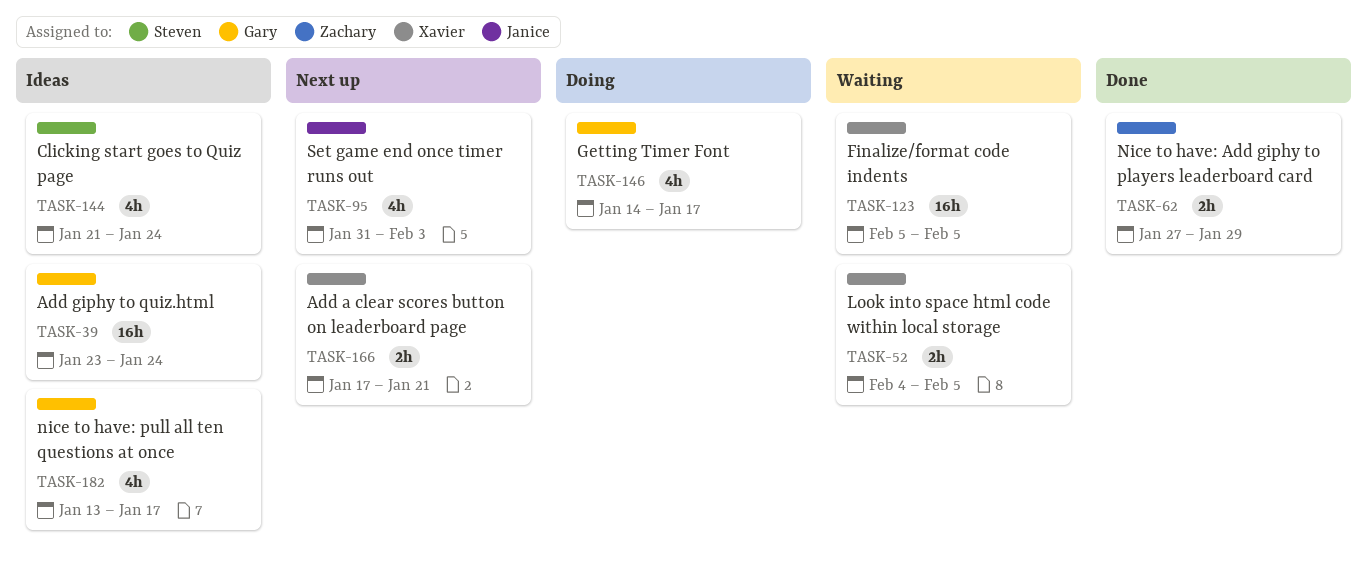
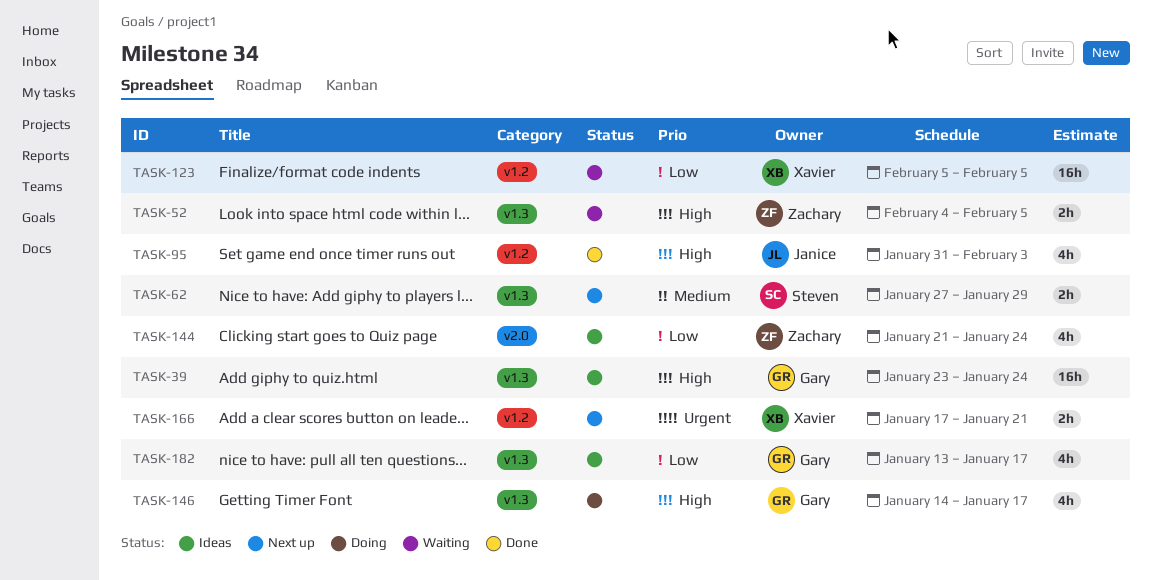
TASK-52, owner: Xavier -> Zachary
TASK-62, status: Done -> Next up
TASK-62, owner: Zachary -> Steven
TASK-95, status: Next up -> Done
TASK-144, owner: Steven -> Zachary

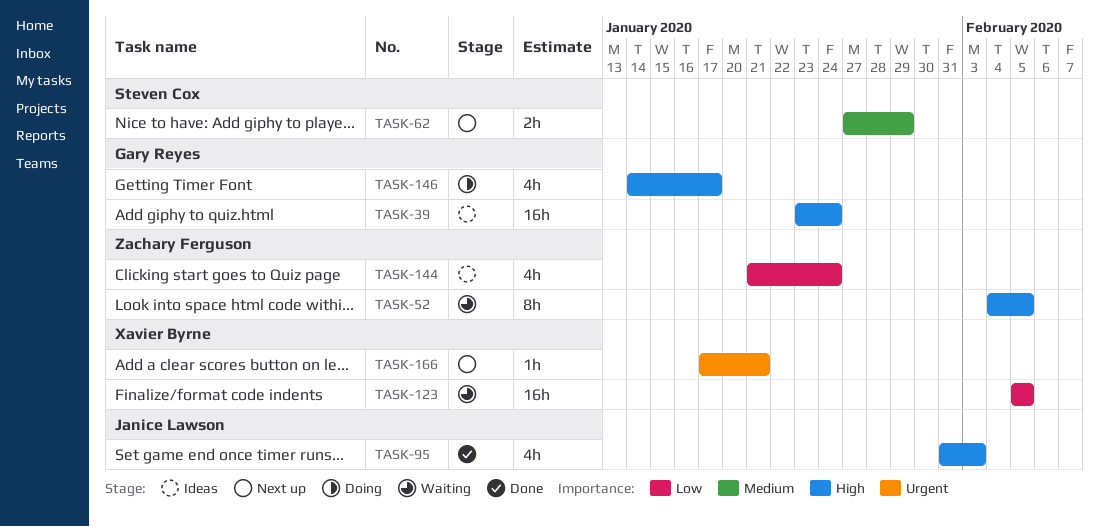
TASK-52, estimate: 2h -> 8h
TASK-166, estimate: 2h -> 1h
TASK-182: present -> none

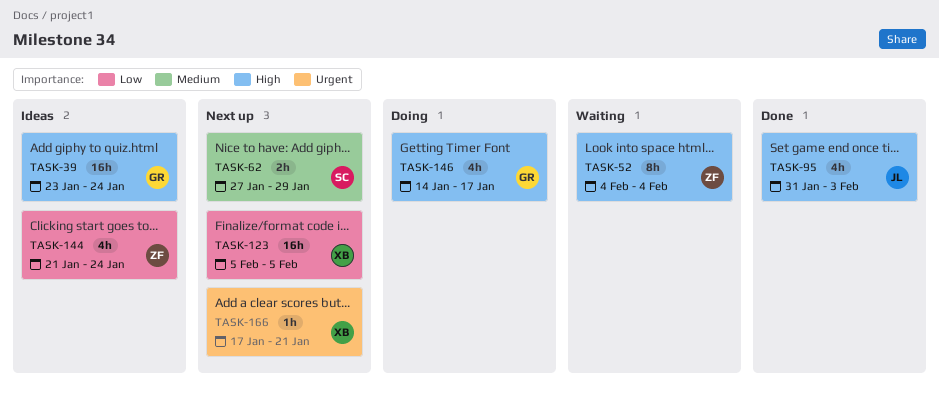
TASK-52, due: Feb 5 -> Feb 4
TASK-123, status: Waiting -> Next up

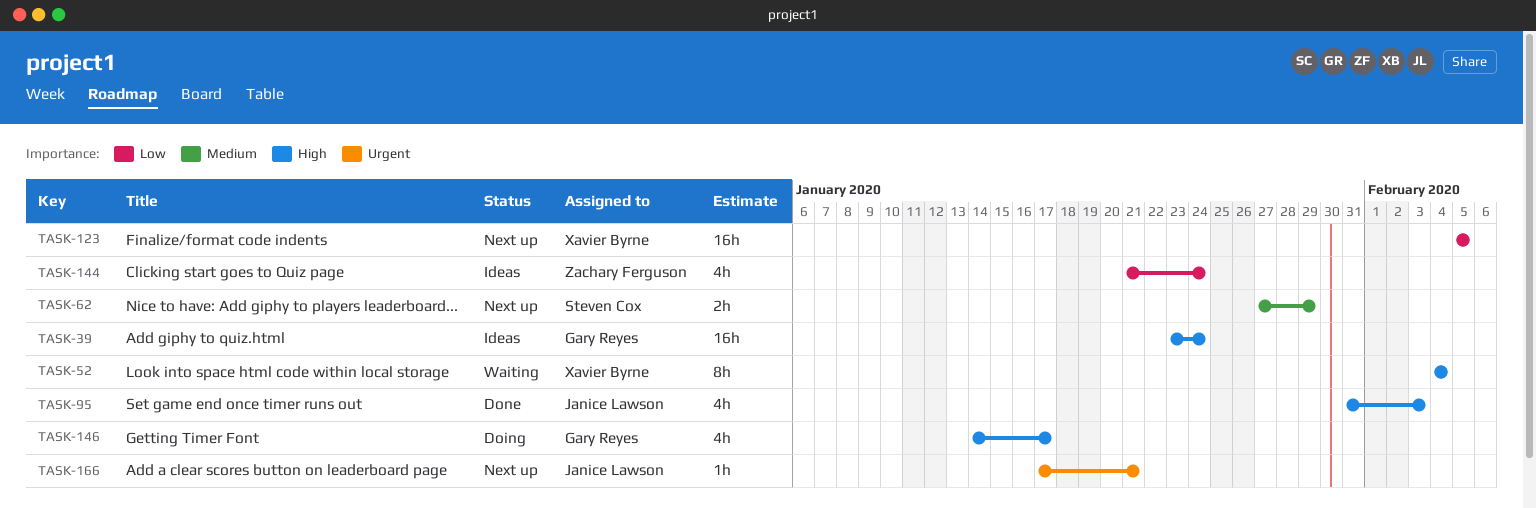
TASK-52, owner: Zachary Ferguson -> Xavier Byrne
TASK-166, owner: Xavier Byrne -> Janice Lawson

